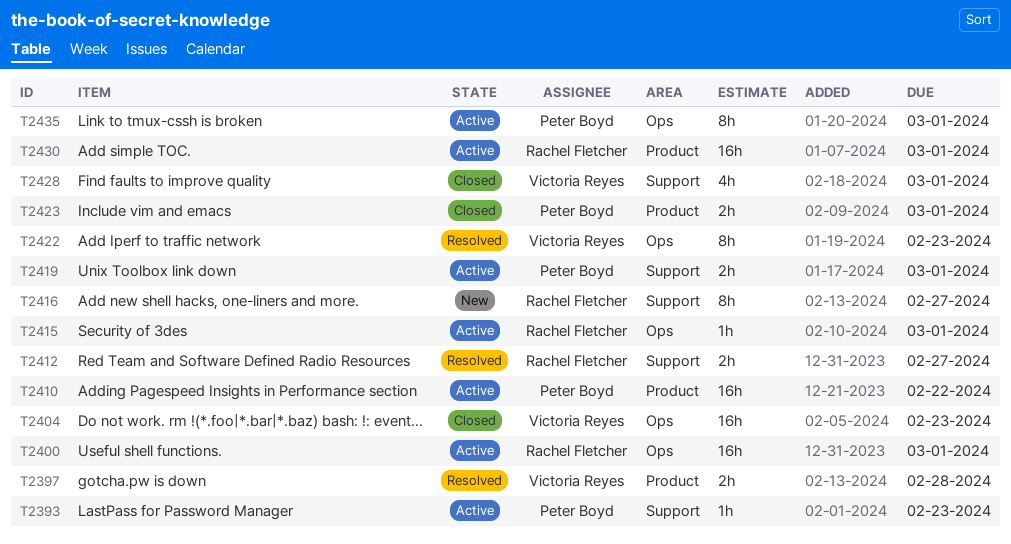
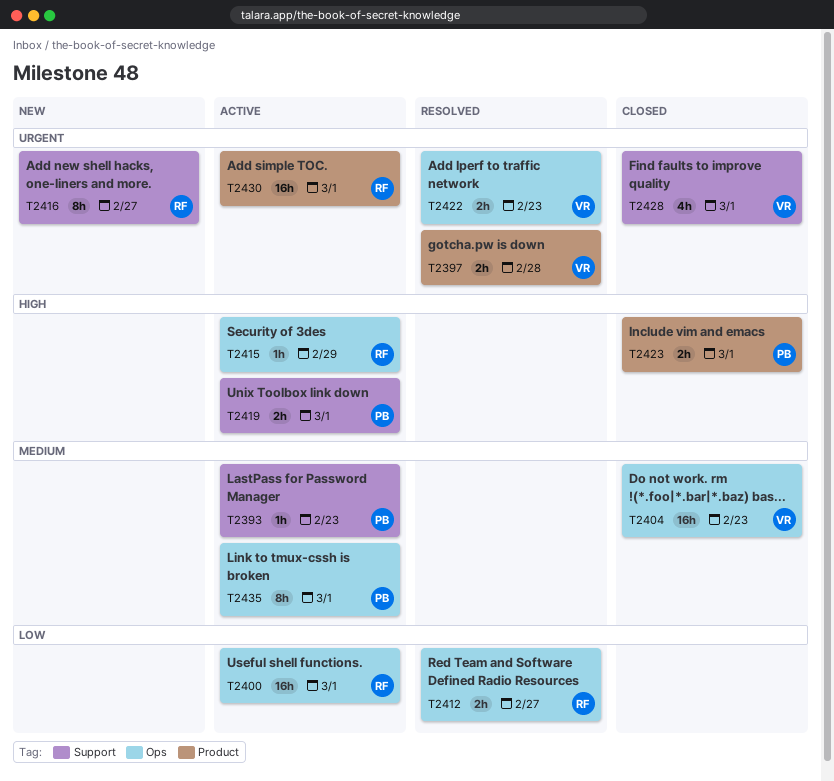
T2410: present -> none
T2412, label: Support -> Ops
T2415, due: Mar 1 -> Feb 29
T2422, estimate: 8h -> 2h

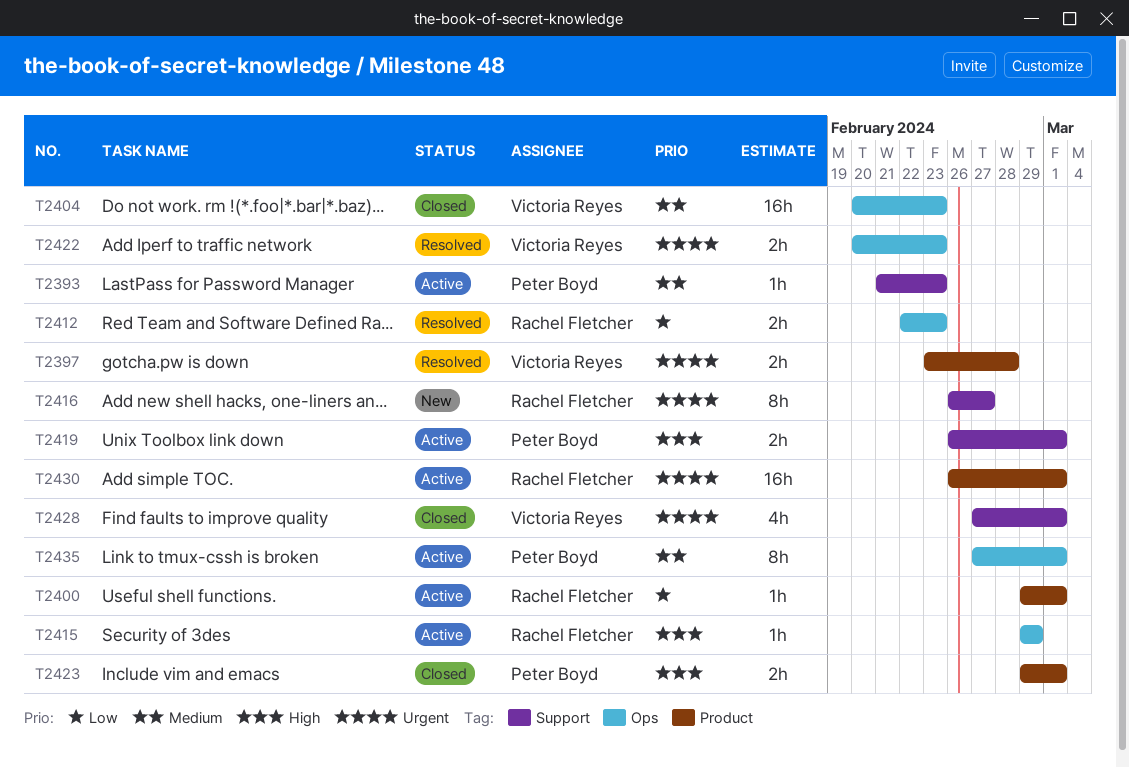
T2400, label: Ops -> Product
T2400, estimate: 16h -> 1h
T2412, due: Feb 27 -> Feb 23

